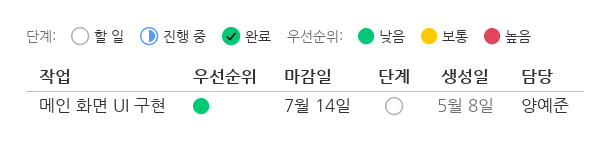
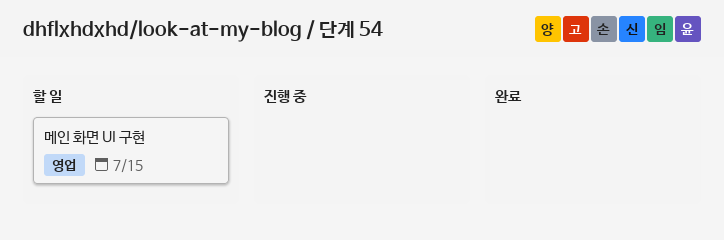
메인 화면 UI 구현, due: Jul 14 -> Jul 15

